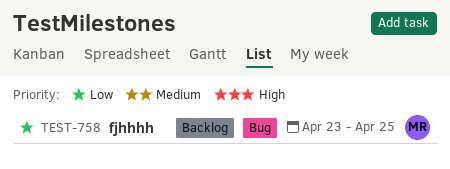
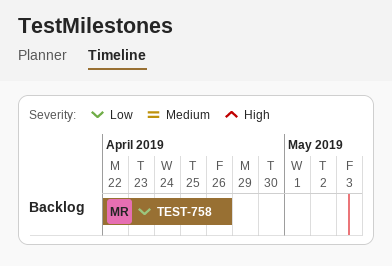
TEST-758, start: Apr 23 -> Apr 22
TEST-758, due: Apr 25 -> Apr 26

